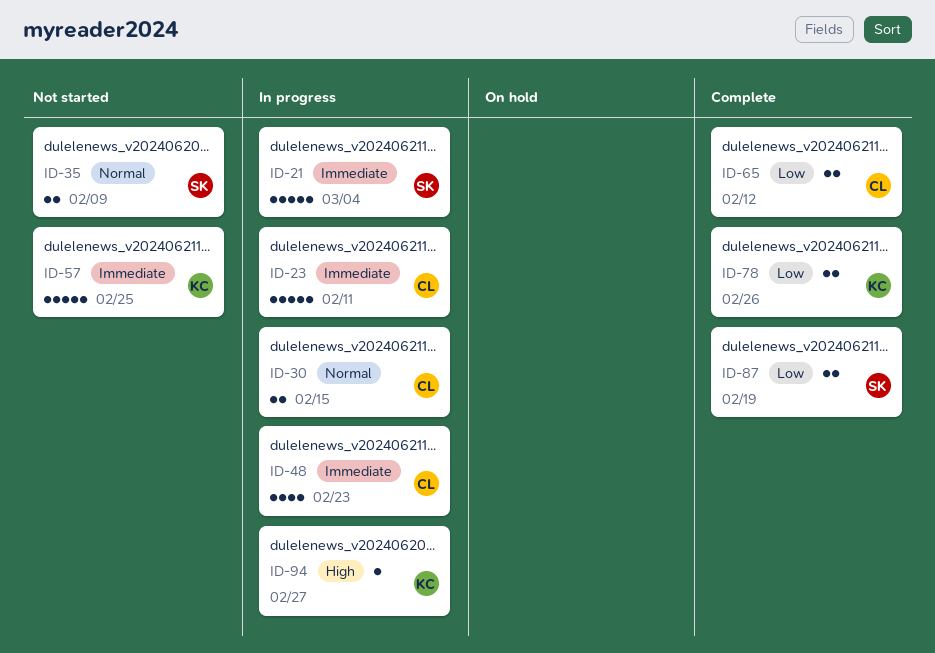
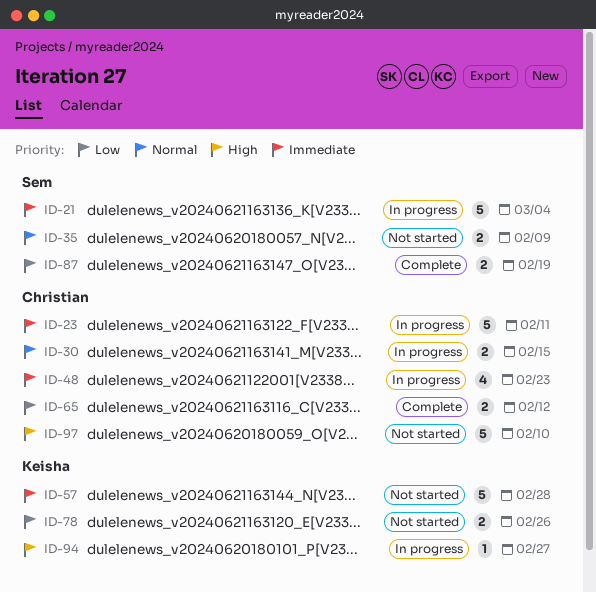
ID-57, due: Feb 25 -> Feb 28
ID-78, status: Complete -> Not started
ID-97: none -> present

